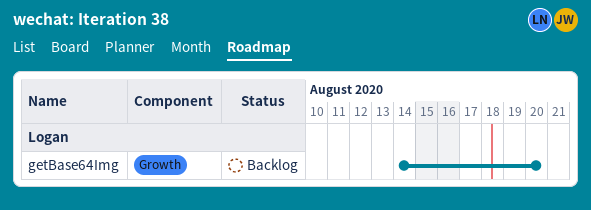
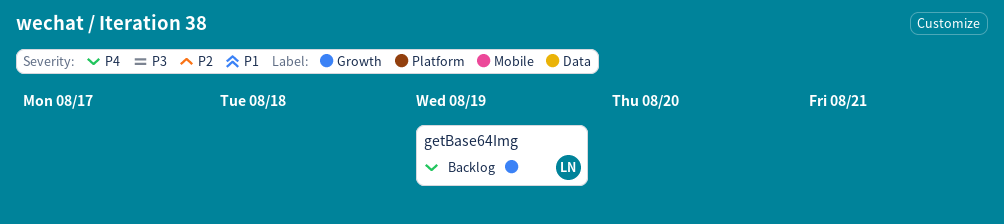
getBase64Img, due: Aug 20 -> Aug 19

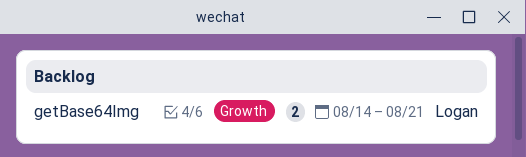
getBase64Img, due: Aug 19 -> Aug 21

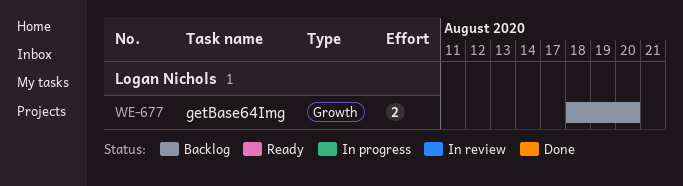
getBase64Img, start: Aug 14 -> Aug 18
getBase64Img, due: Aug 21 -> Aug 20

